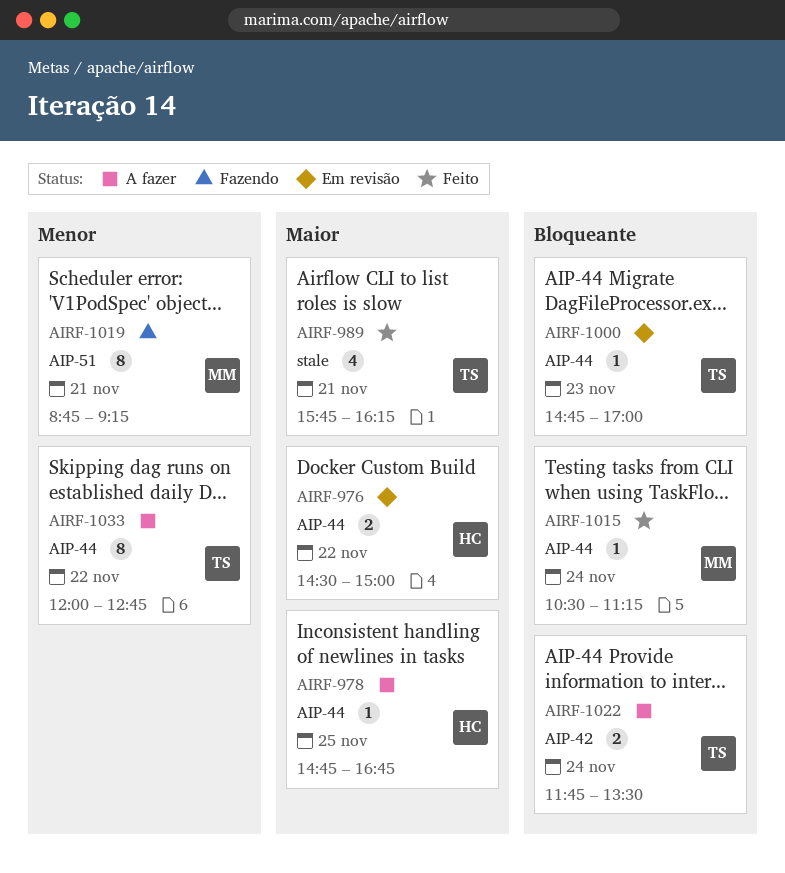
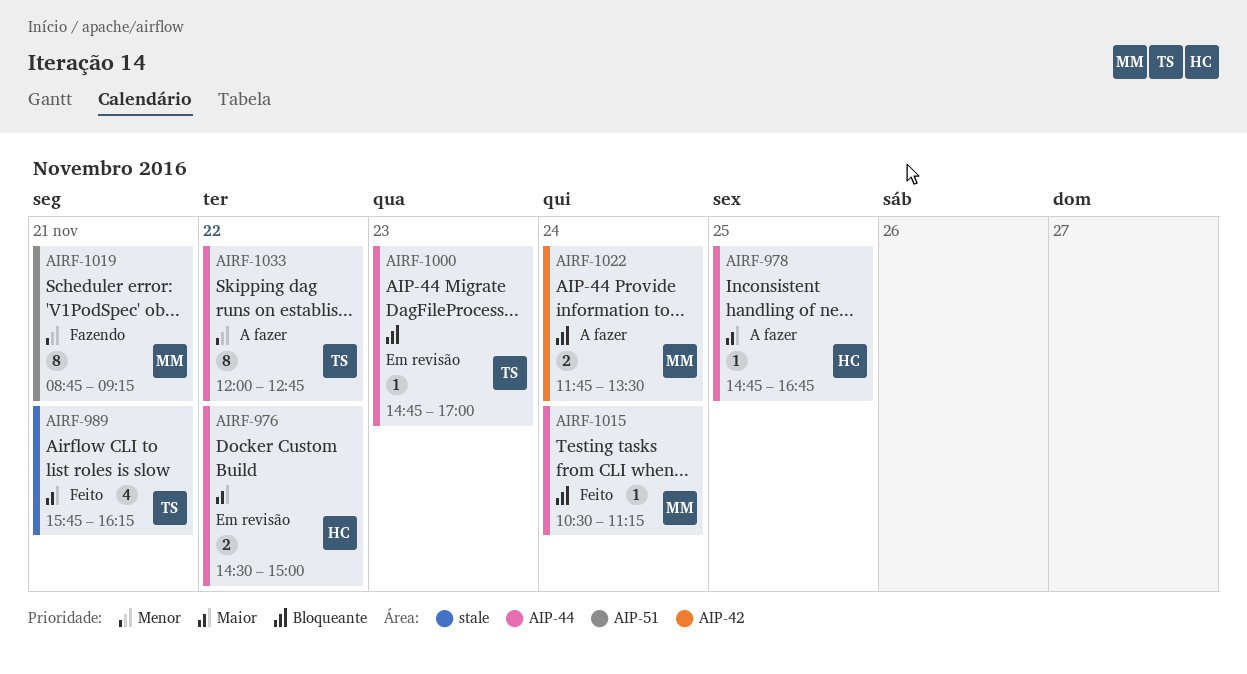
AIRF-1022, owner: TS -> MM

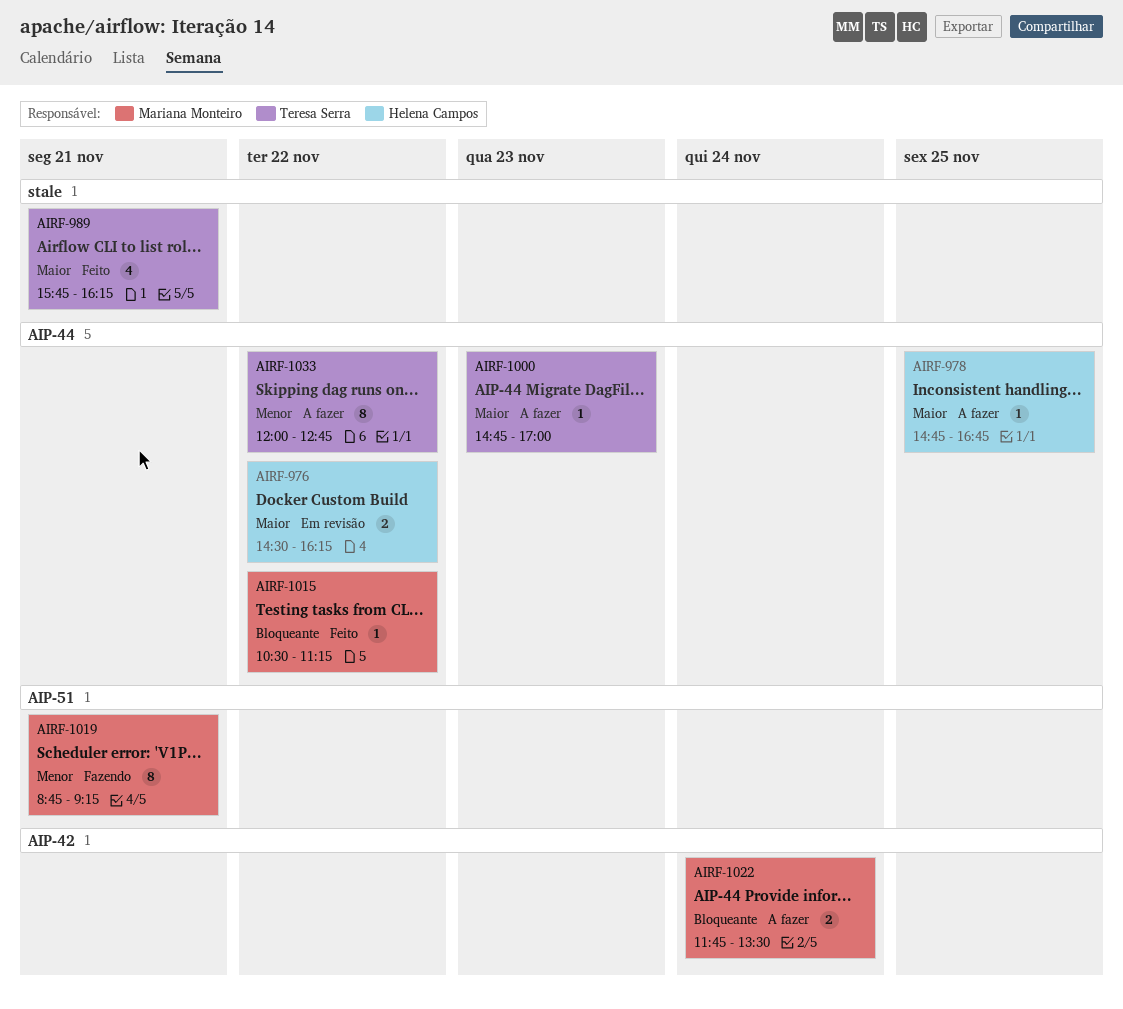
AIRF-976, ends: 15:00 -> 16:15
AIRF-1000, status: Em revisão -> A fazer
AIRF-1000, priority: Bloqueante -> Maior
AIRF-1015, day: Nov 24 -> Nov 22

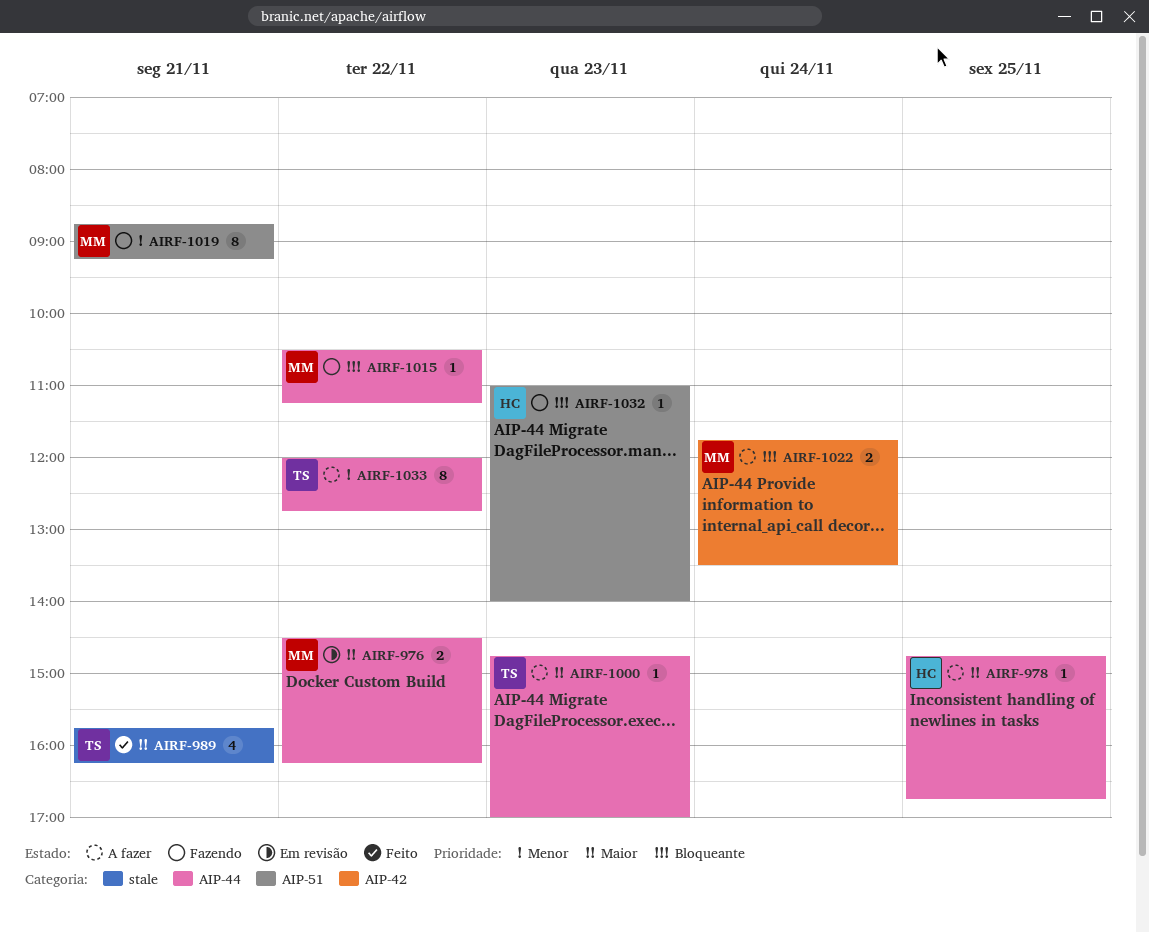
AIRF-976, owner: Helena Campos -> Mariana Monteiro
AIRF-1015, status: Feito -> Fazendo
AIRF-1032: none -> present

